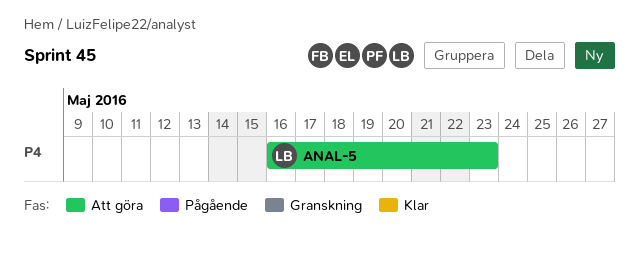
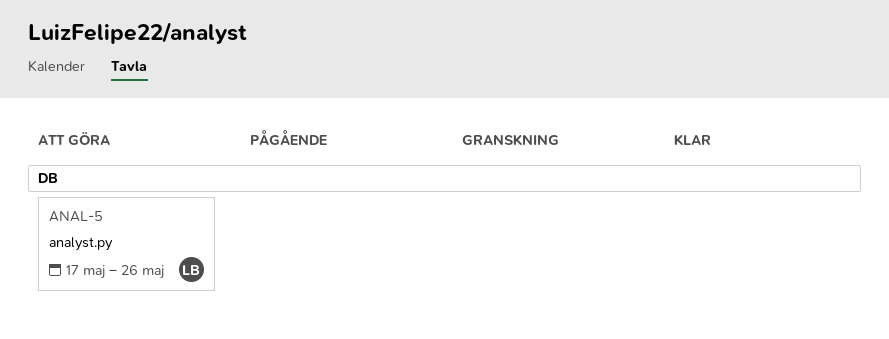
ANAL-5, start: May 16 -> May 17
ANAL-5, due: May 23 -> May 26

